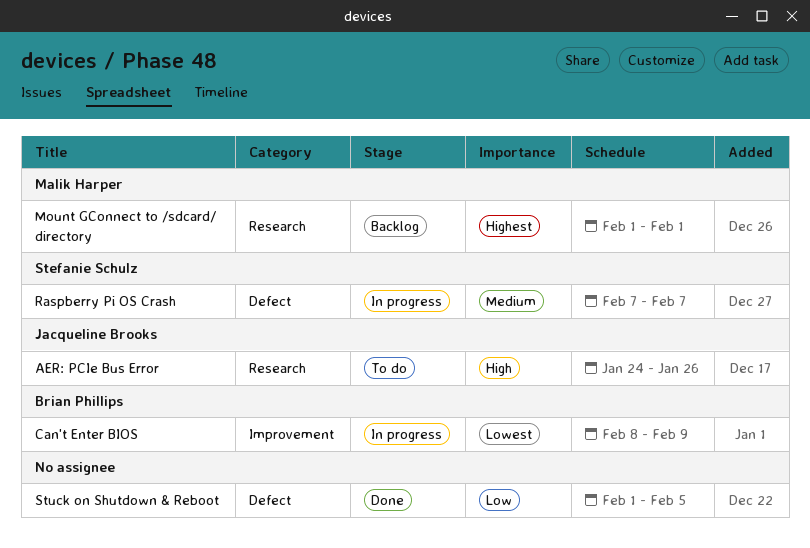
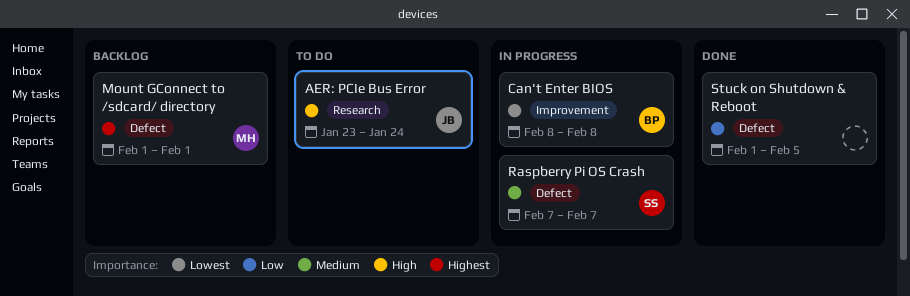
AER: PCIe Bus Error, start: Jan 24 -> Jan 23
AER: PCIe Bus Error, due: Jan 26 -> Jan 24
Can't Enter BIOS, due: Feb 9 -> Feb 8
Mount GConnect to /sdcard/ directory, label: Research -> Defect

